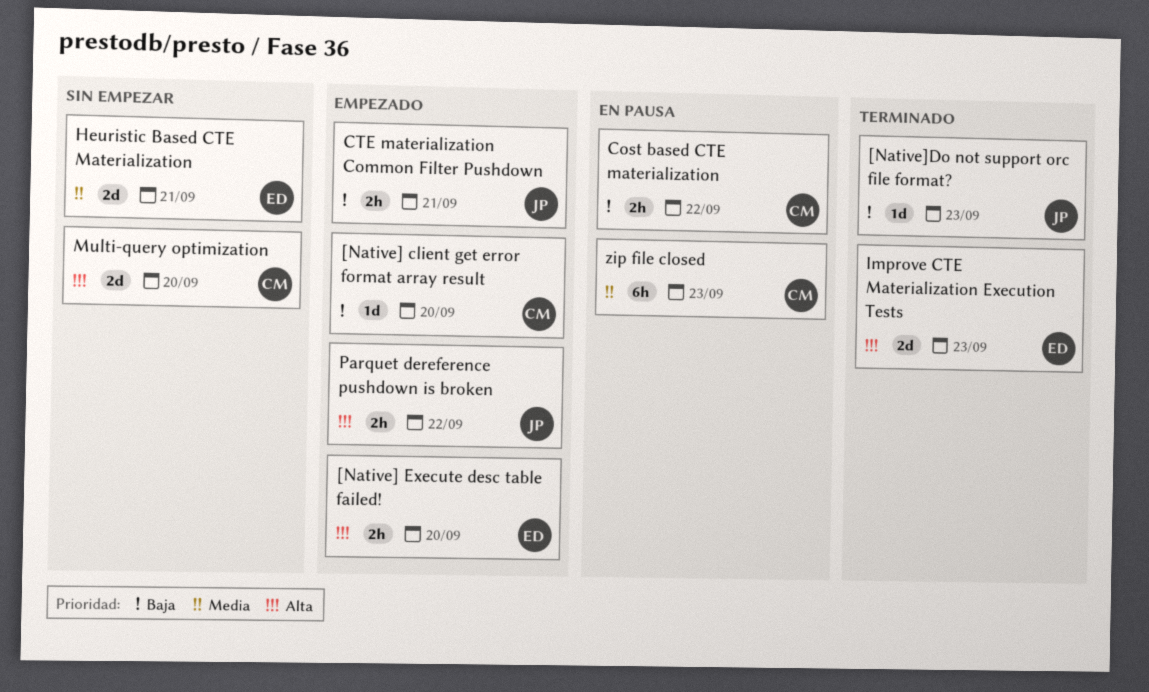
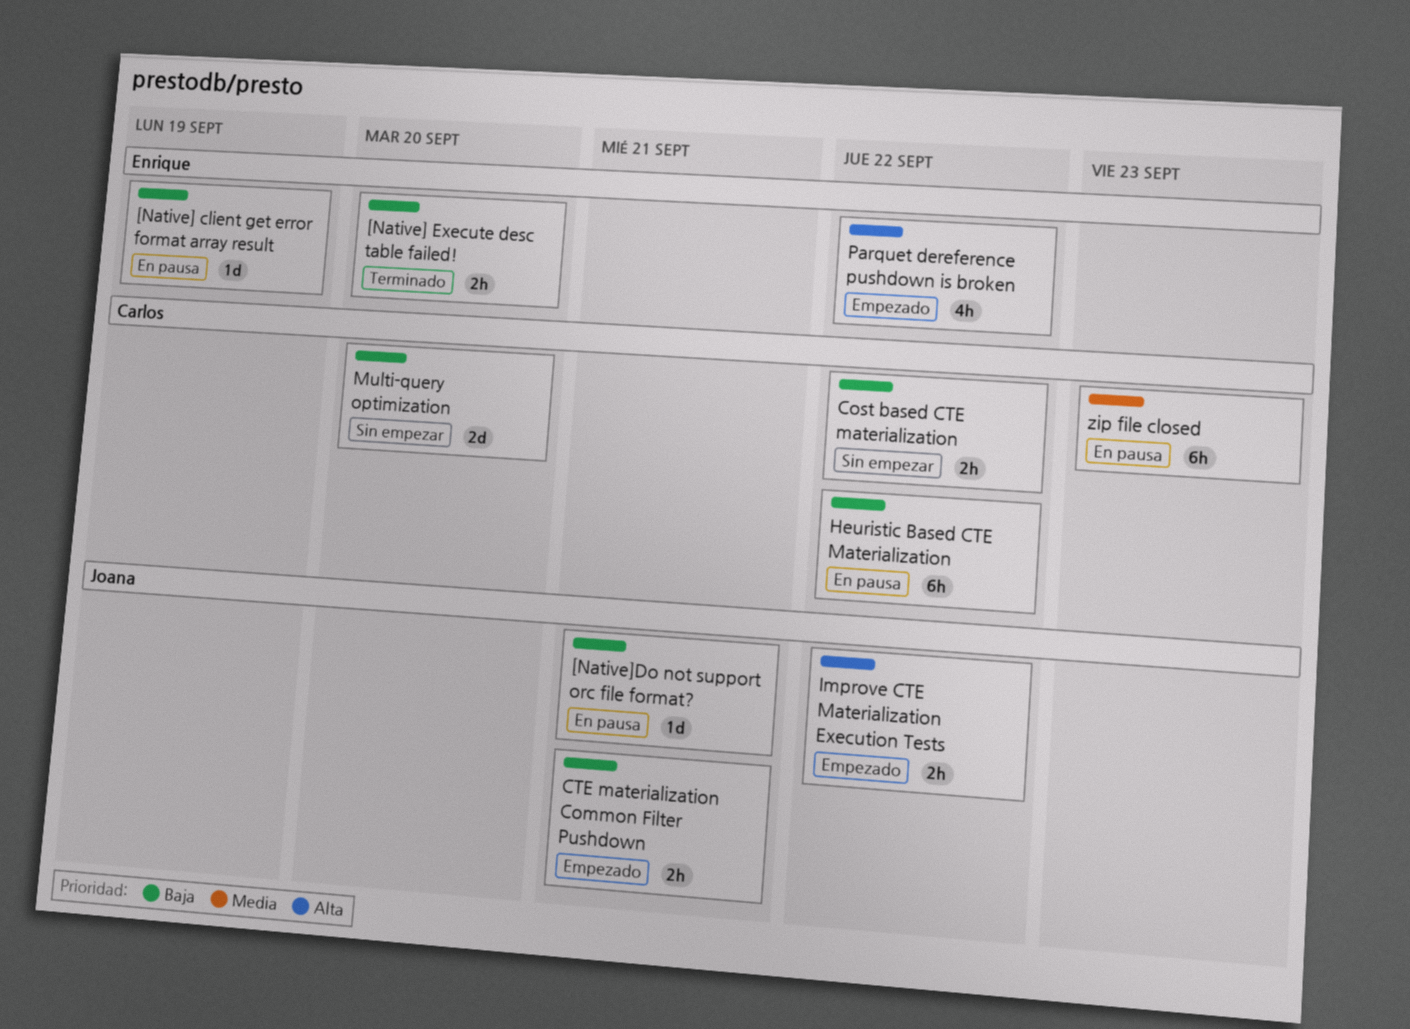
[Native] client get error format array result, status: Empezado -> En pausa
[Native] client get error format array result, owner: Carlos -> Enrique
[Native] client get error format array result, due: Sep 20 -> Sep 19
[Native] Execute desc table failed!, status: Empezado -> Terminado
[Native] Execute desc table failed!, priority: Alta -> Baja
[Native]Do not support orc file format?, status: Terminado -> En pausa
[Native]Do not support orc file format?, due: Sep 23 -> Sep 21
Cost based CTE materialization, status: En pausa -> Sin empezar
Heuristic Based CTE Materialization, status: Sin empezar -> En pausa
Heuristic Based CTE Materialization, owner: Enrique -> Carlos
Heuristic Based CTE Materialization, priority: Media -> Baja
Heuristic Based CTE Materialization, estimate: 2d -> 6h
Heuristic Based CTE Materialization, due: Sep 21 -> Sep 22
Improve CTE Materialization Execution Tests, status: Terminado -> Empezado
Improve CTE Materialization Execution Tests, owner: Enrique -> Joana
Improve CTE Materialization Execution Tests, estimate: 2d -> 2h
Improve CTE Materialization Execution Tests, due: Sep 23 -> Sep 22
Multi-query optimization, priority: Alta -> Baja
Parquet dereference pushdown is broken, owner: Joana -> Enrique
Parquet dereference pushdown is broken, estimate: 2h -> 4h

